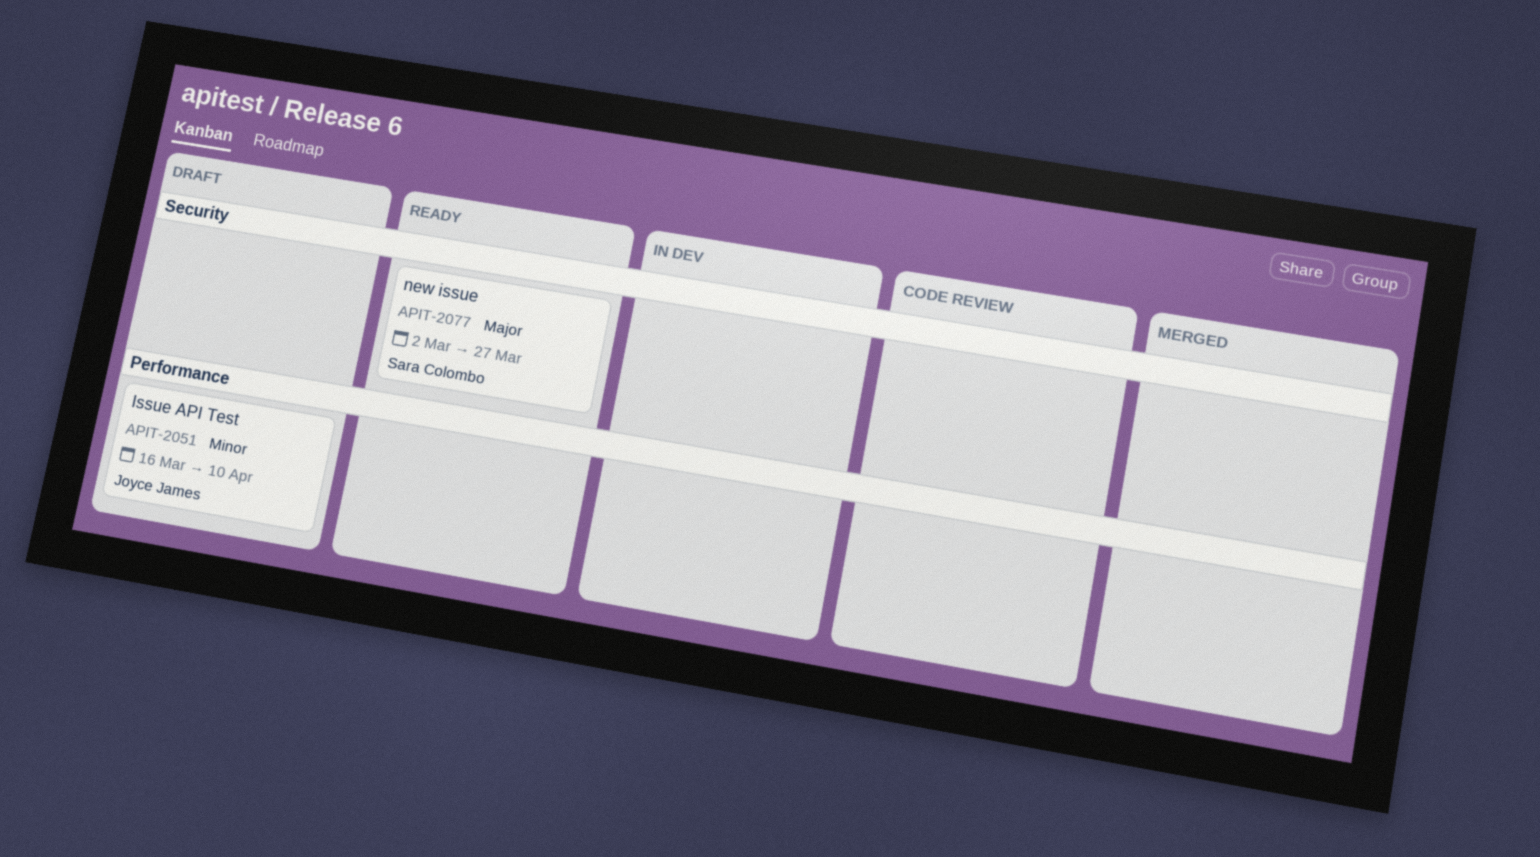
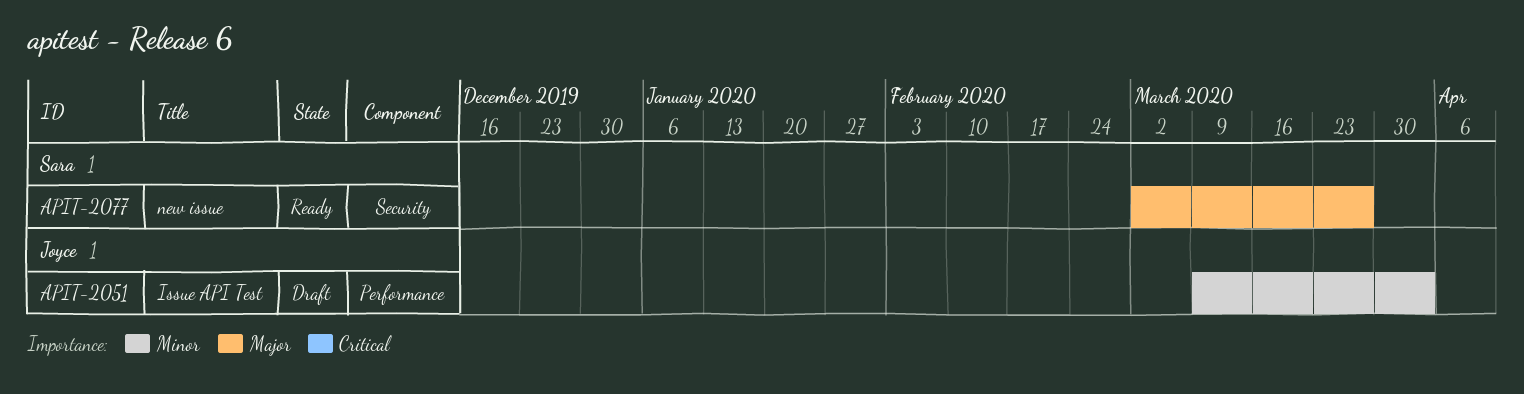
APIT-2051, start: Mar 16 -> Mar 9
APIT-2051, due: Apr 10 -> Apr 3

